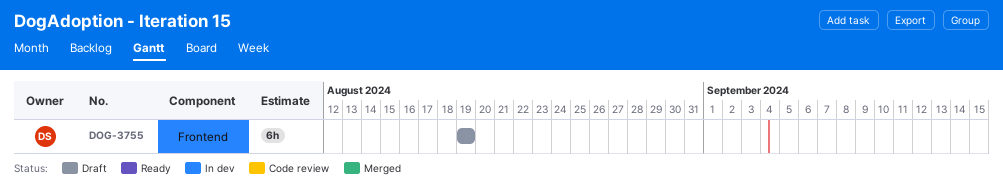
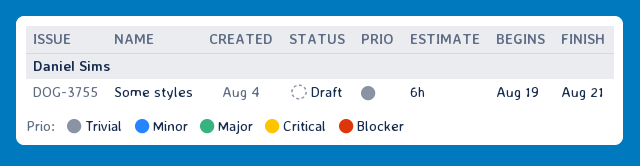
DOG-3755, due: Aug 19 -> Aug 21

